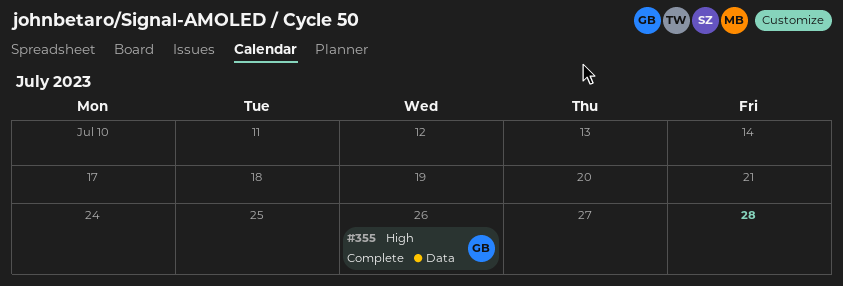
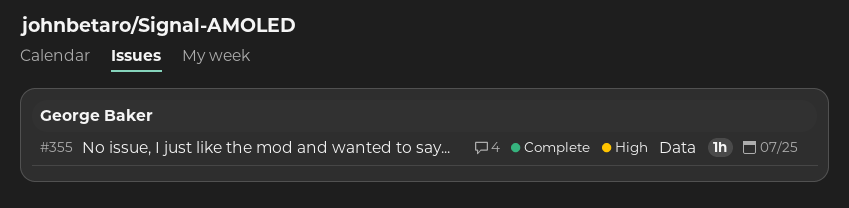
#355, due: Jul 26 -> Jul 25

